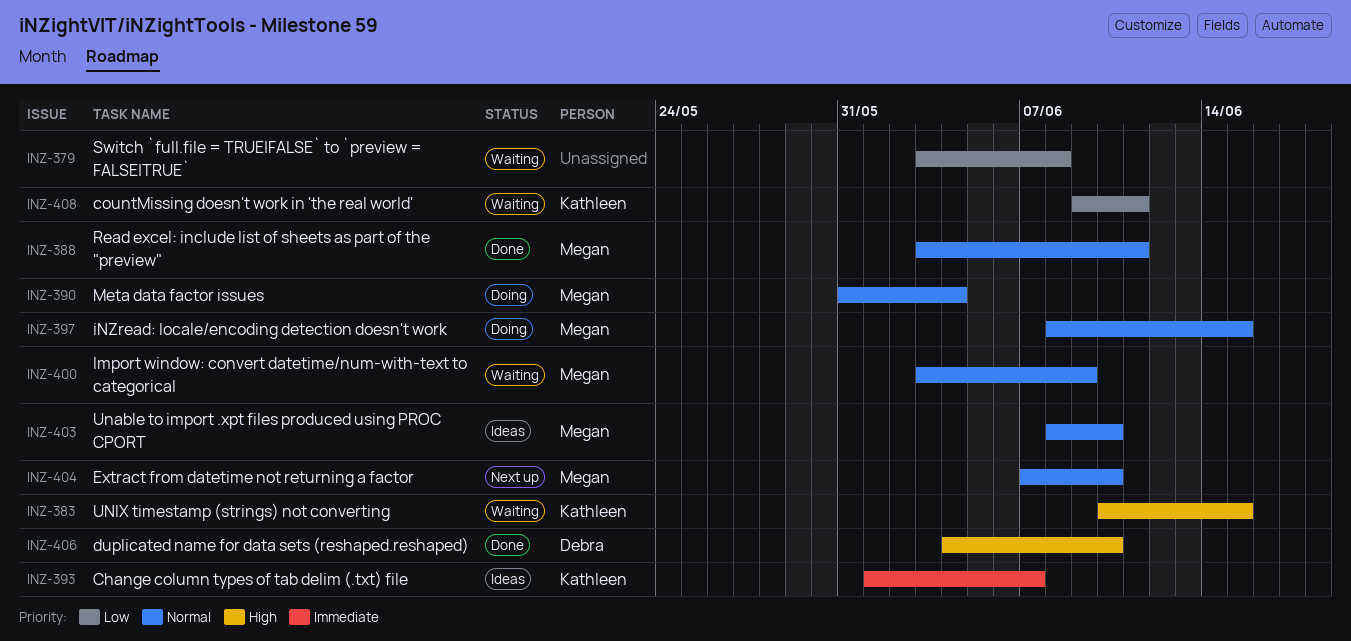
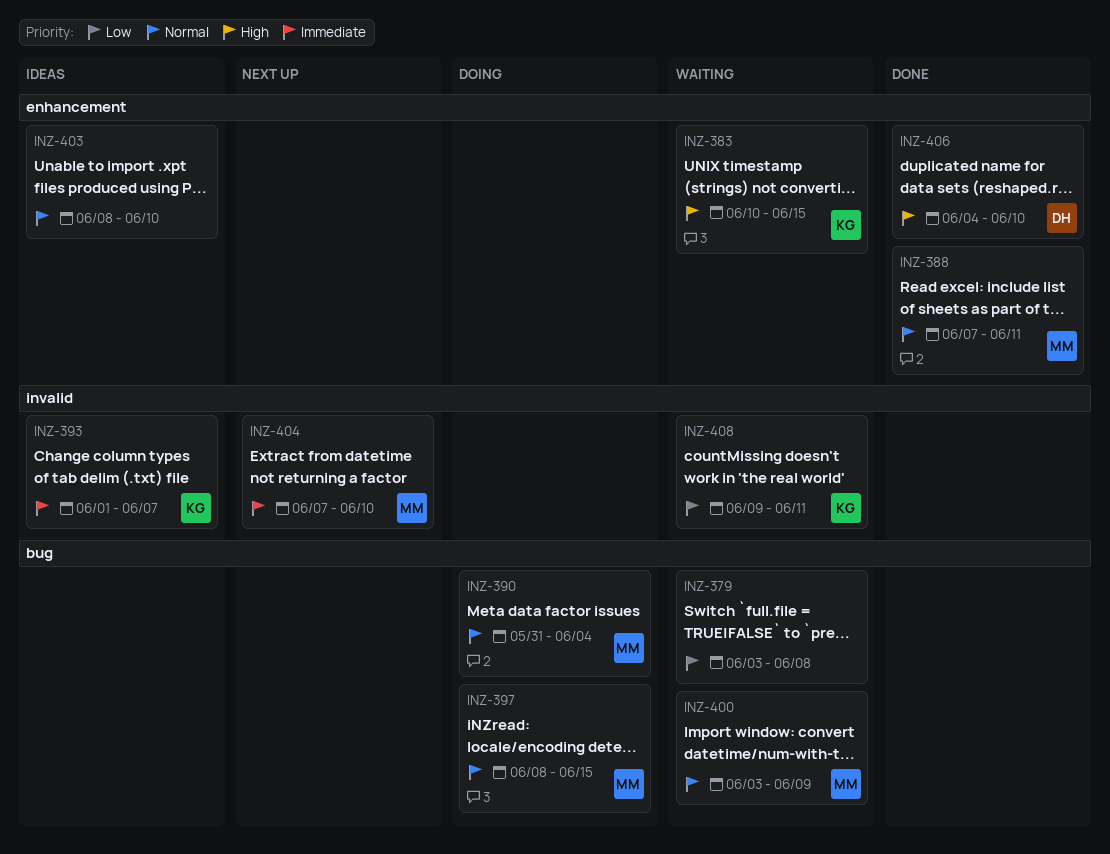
INZ-388, start: Jun 3 -> Jun 7
INZ-403, owner: Megan -> none
INZ-404, priority: Normal -> Immediate

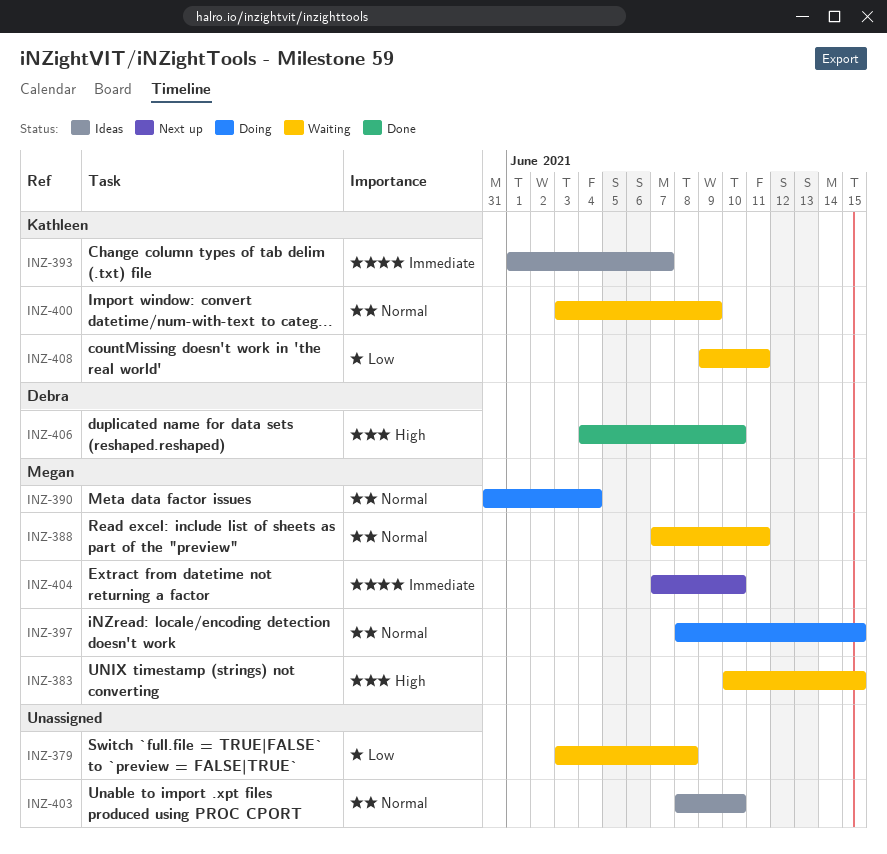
INZ-383, owner: Kathleen -> Megan
INZ-388, status: Done -> Waiting
INZ-400, owner: Megan -> Kathleen

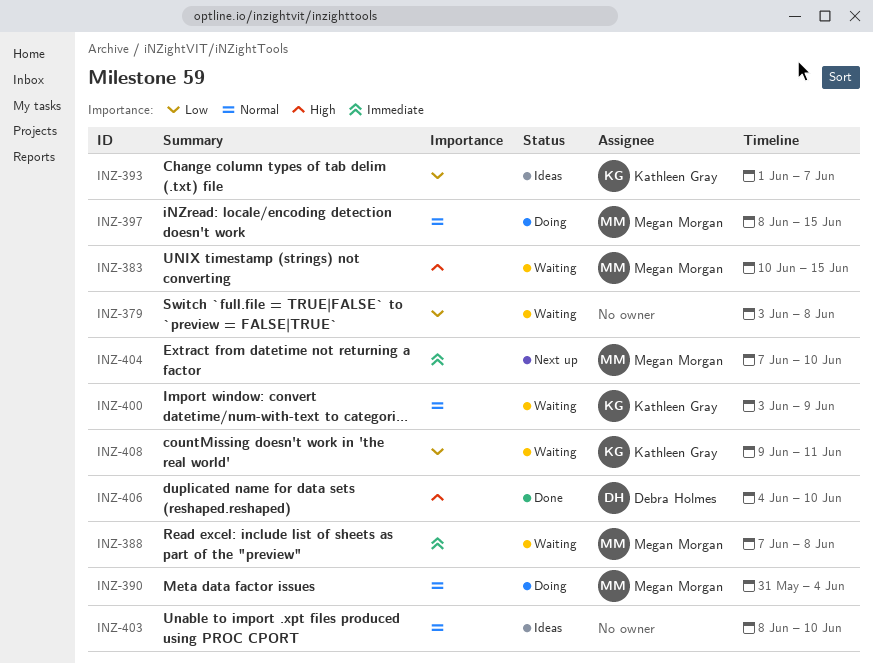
INZ-388, priority: Normal -> Immediate
INZ-388, due: Jun 11 -> Jun 8
INZ-393, priority: Immediate -> Low

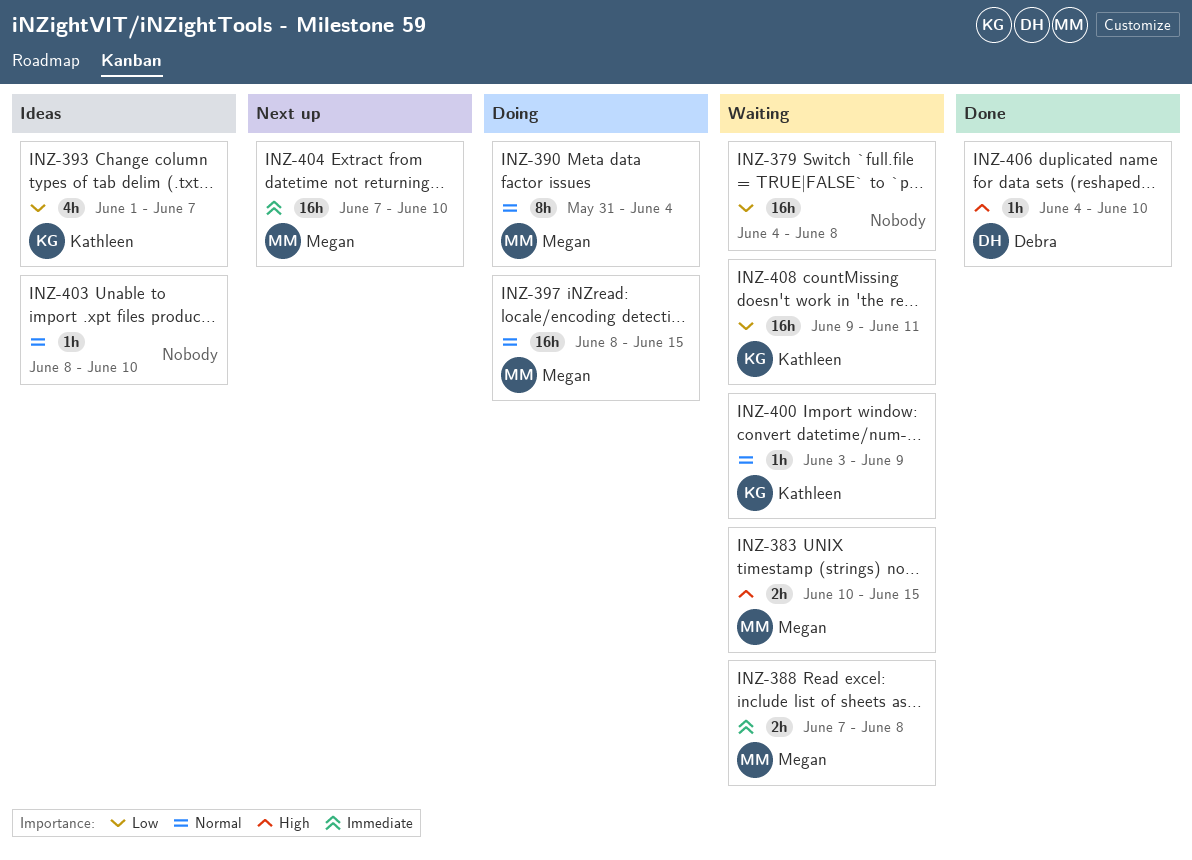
INZ-379, start: Jun 3 -> Jun 4

